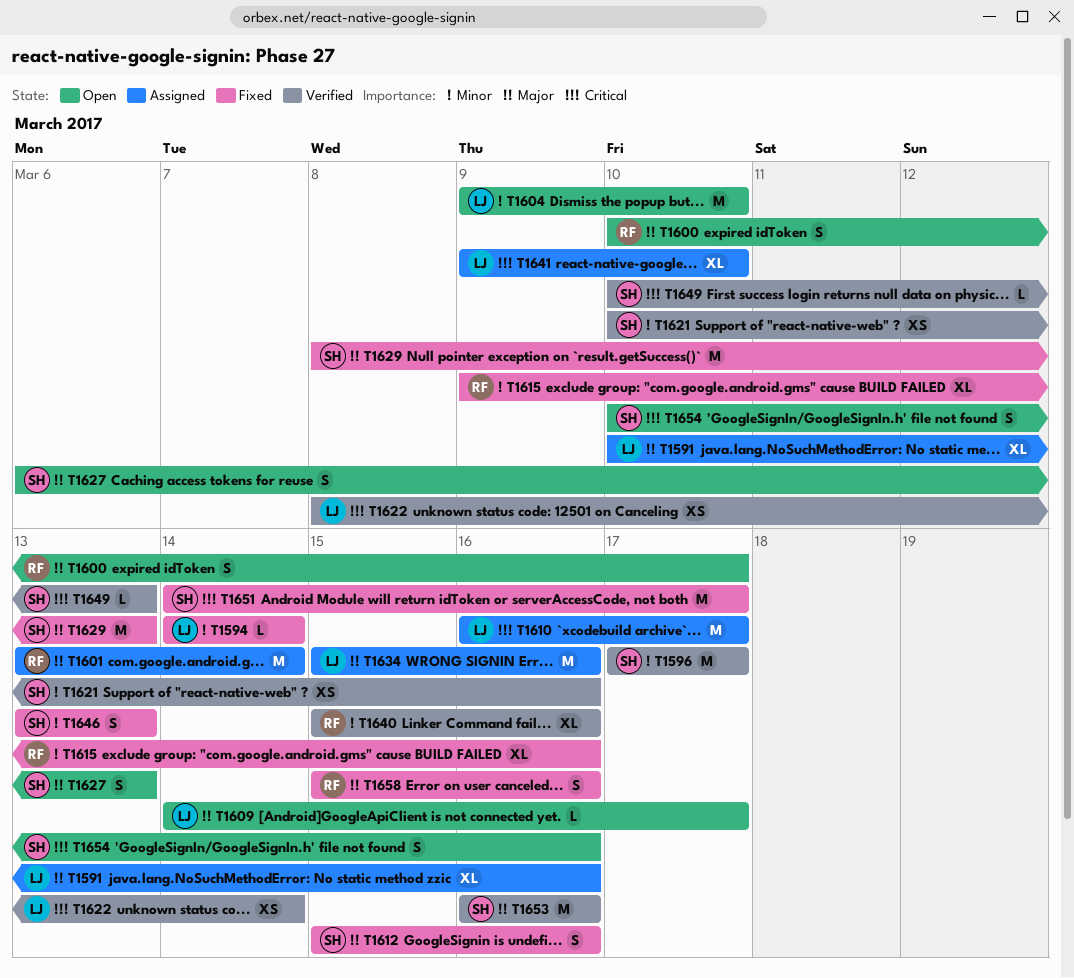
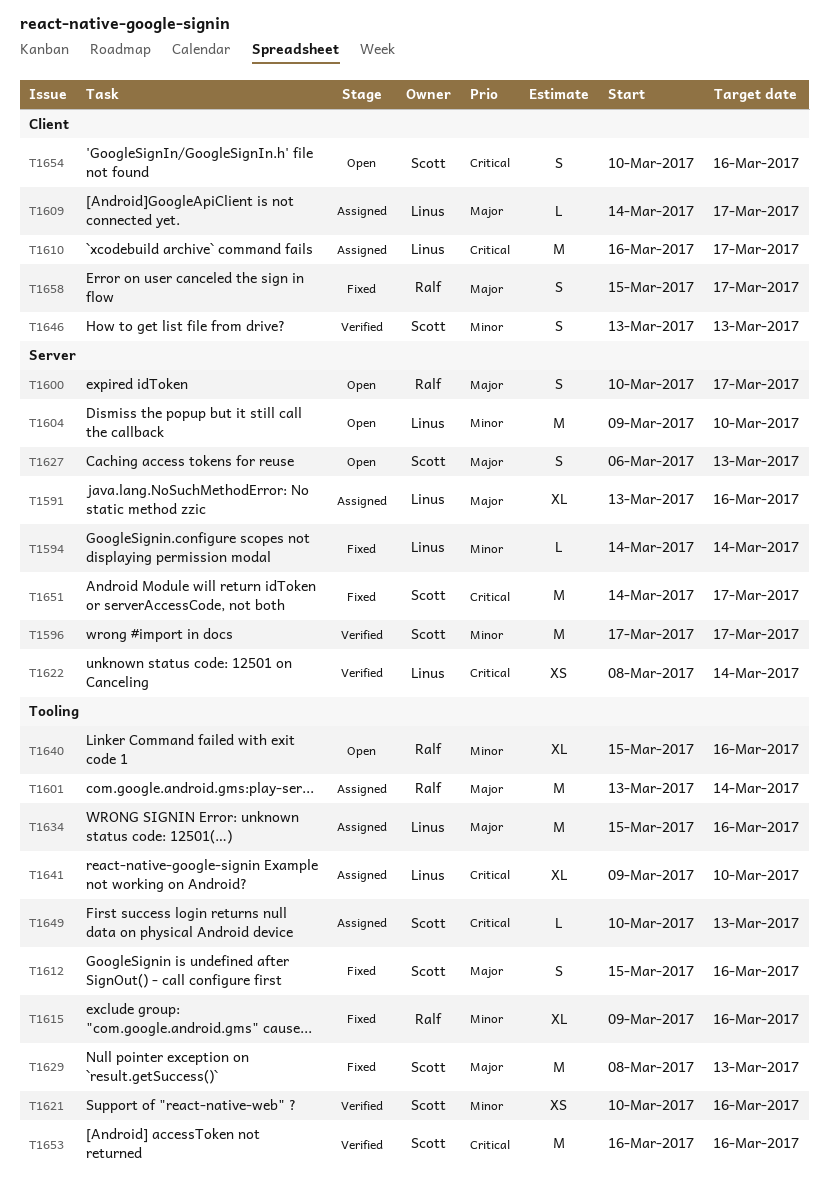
T1591, start: Mar 10 -> Mar 13
T1609, status: Open -> Assigned
T1640, status: Verified -> Open
T1646, status: Fixed -> Verified
T1649, status: Verified -> Assigned
T1653, priority: Major -> Critical
T1658, due: Mar 16 -> Mar 17

